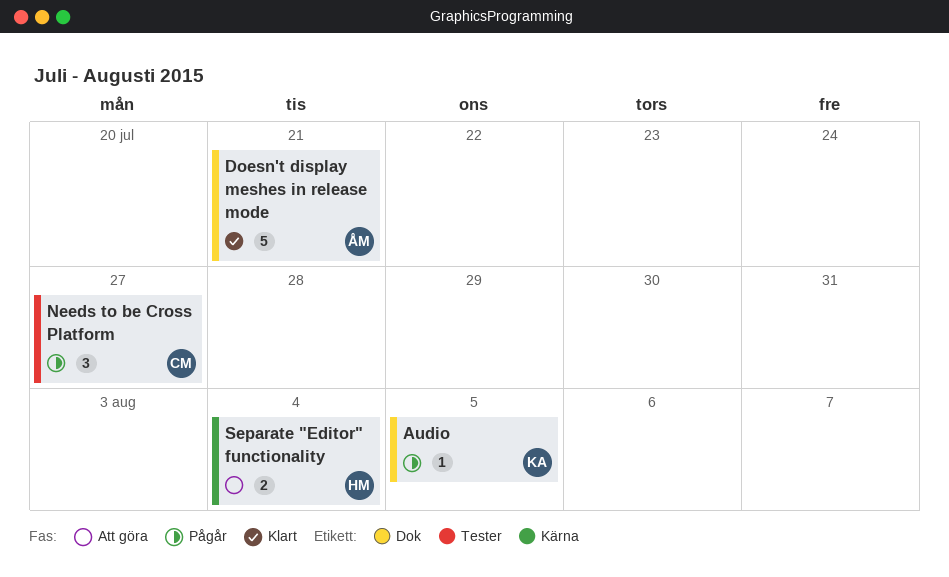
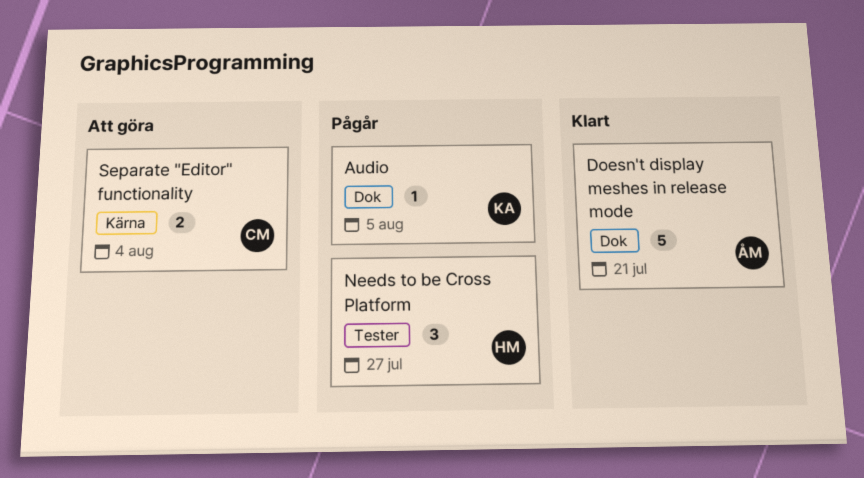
Needs to be Cross Platform, owner: CM -> HM
Separate "Editor" functionality, owner: HM -> CM

